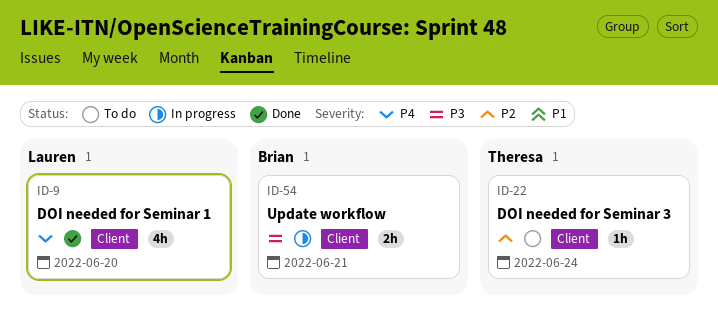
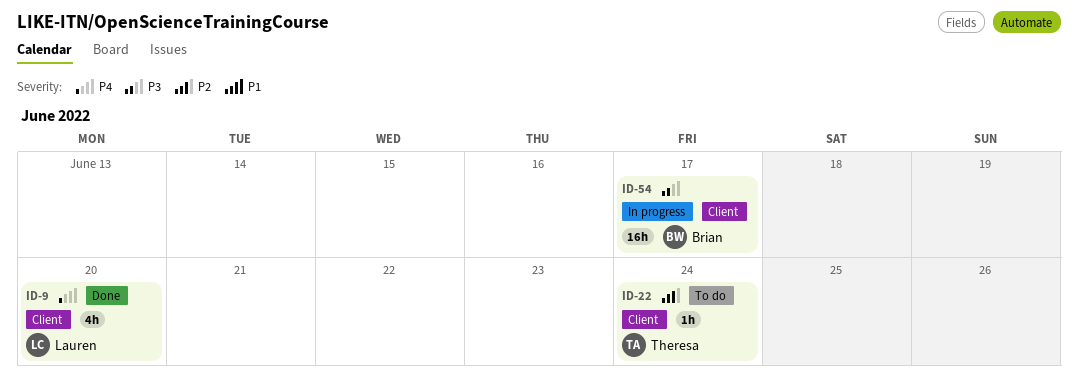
ID-54, estimate: 2h -> 16h
ID-54, due: Jun 21 -> Jun 17

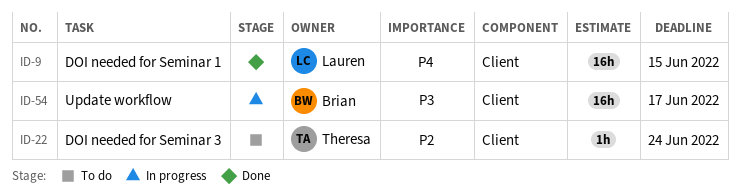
ID-9, estimate: 4h -> 16h
ID-9, due: Jun 20 -> Jun 15

